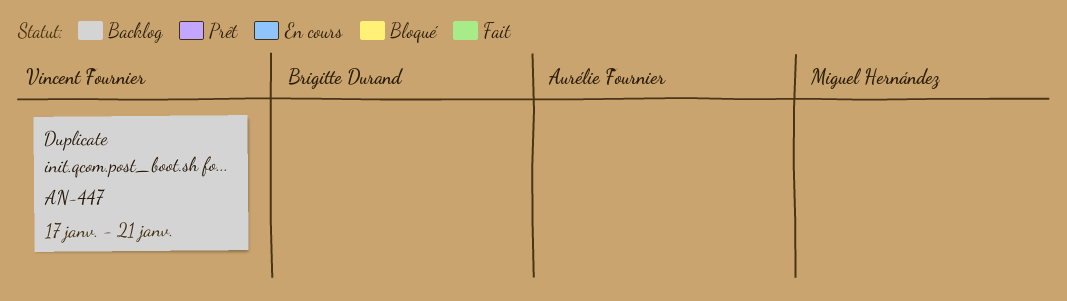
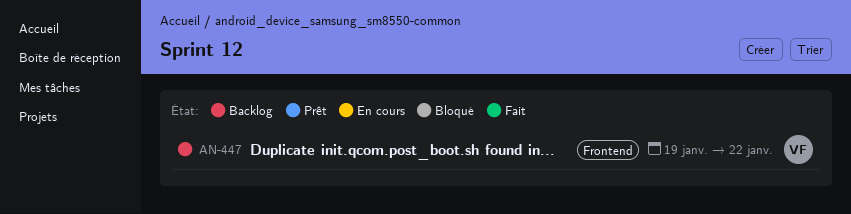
AN-447, start: Jan 17 -> Jan 19
AN-447, due: Jan 21 -> Jan 22

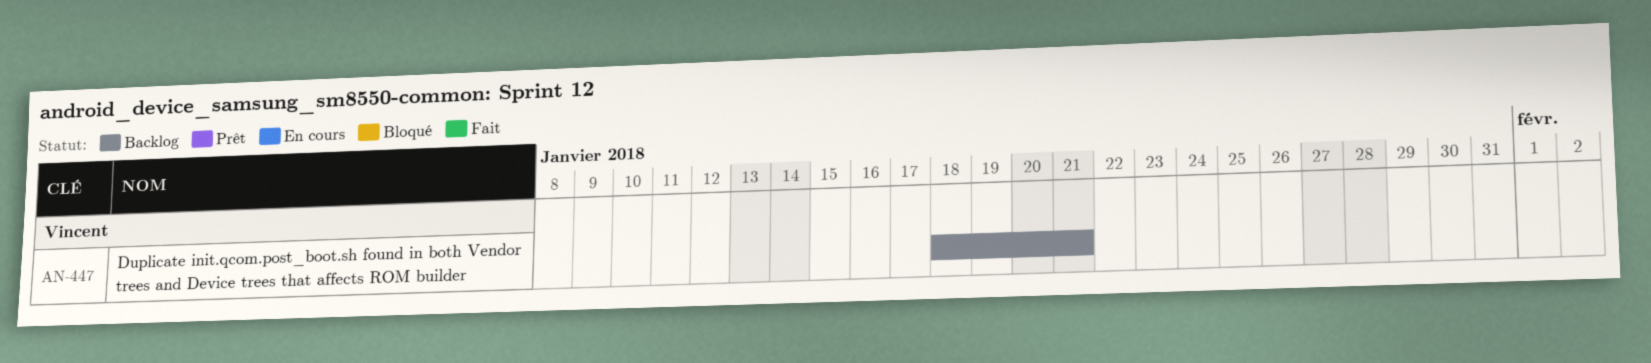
AN-447, start: Jan 19 -> Jan 18
AN-447, due: Jan 22 -> Jan 21

